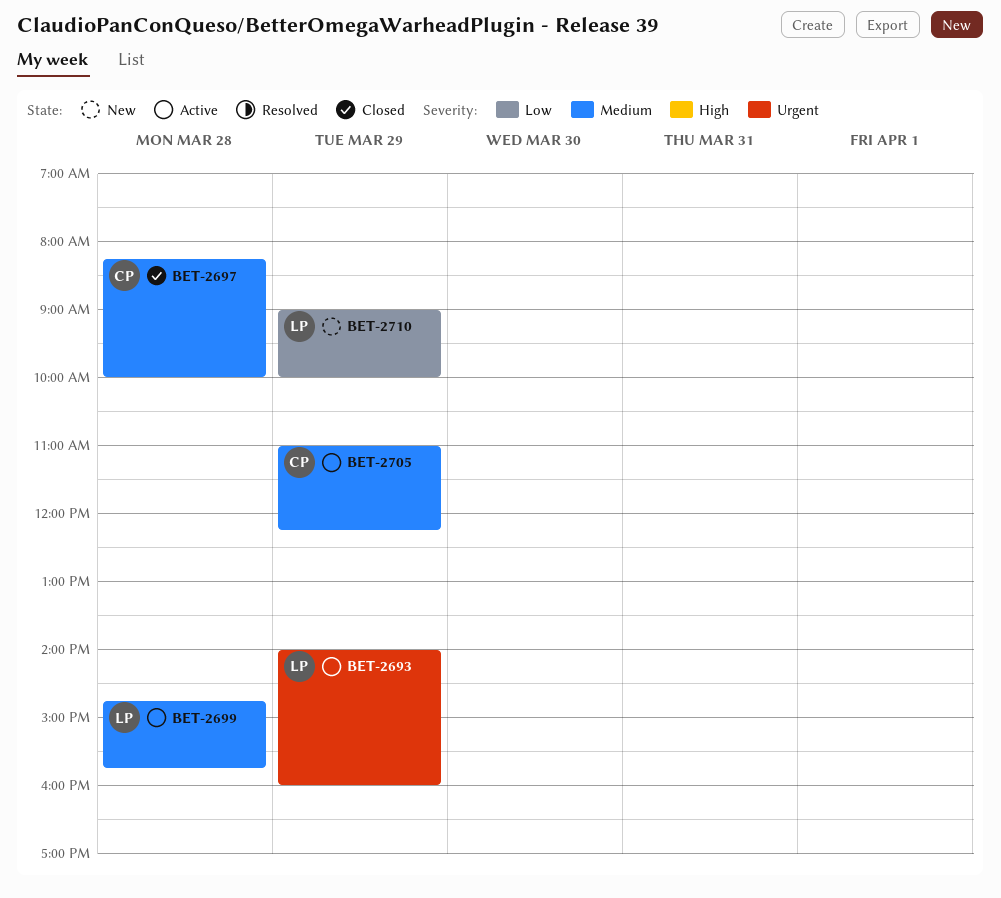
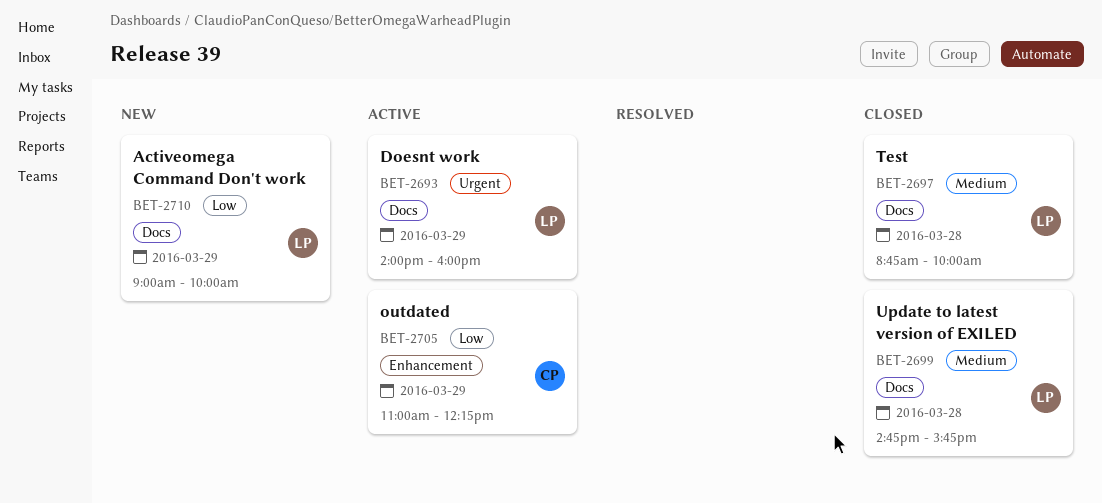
BET-2697, owner: CP -> LP
BET-2697, begins: 08:15 -> 08:45
BET-2699, status: Active -> Closed
BET-2705, priority: Medium -> Low

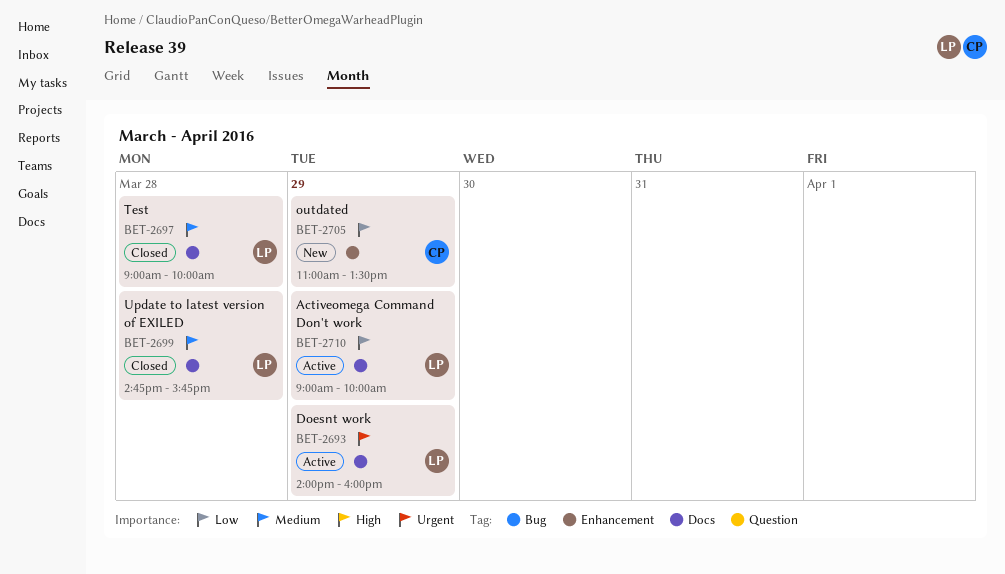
BET-2697, begins: 08:45 -> 09:00
BET-2705, status: Active -> New
BET-2705, ends: 12:15 -> 13:30
BET-2710, status: New -> Active

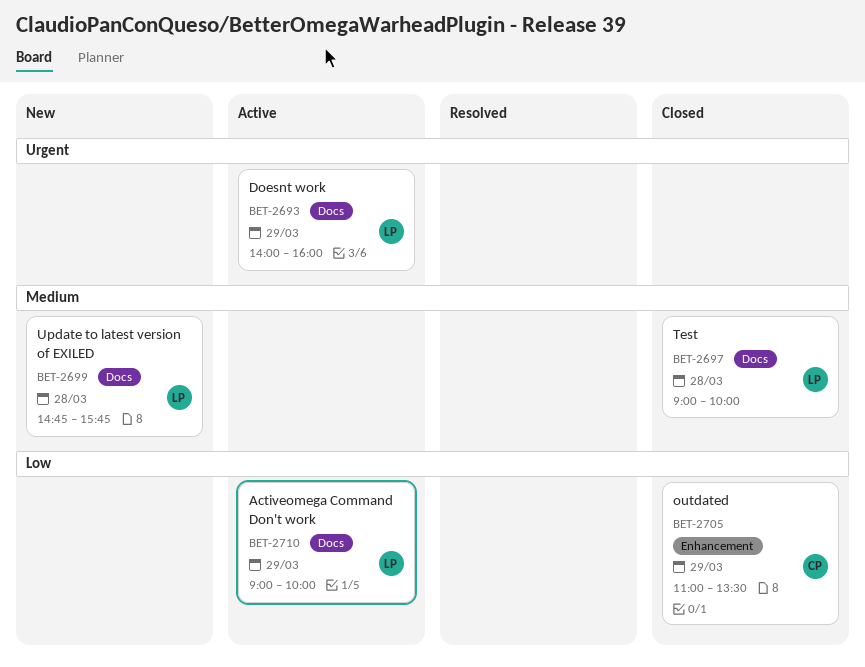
BET-2699, status: Closed -> New
BET-2705, status: New -> Closed

